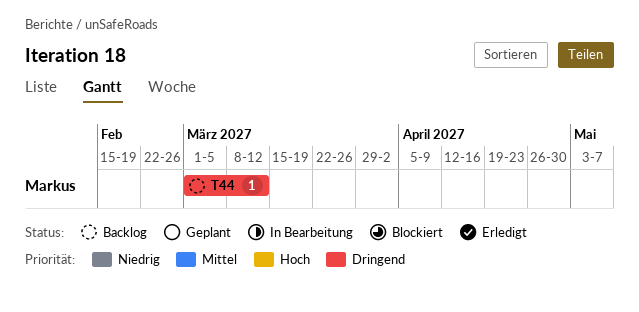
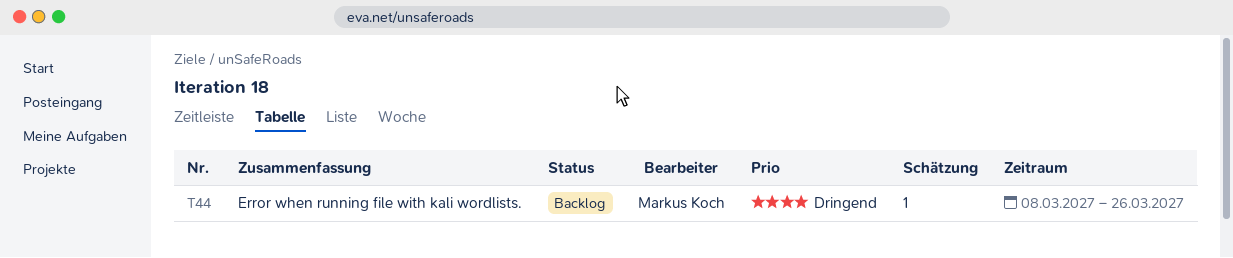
T44, start: Mar 1 -> Mar 8
T44, due: Mar 12 -> Mar 26

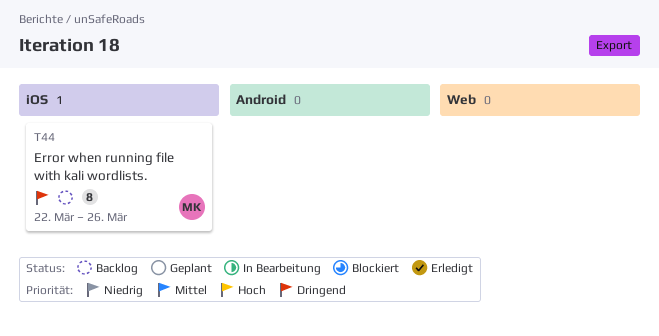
T44, estimate: 1 -> 8
T44, start: Mar 8 -> Mar 22

